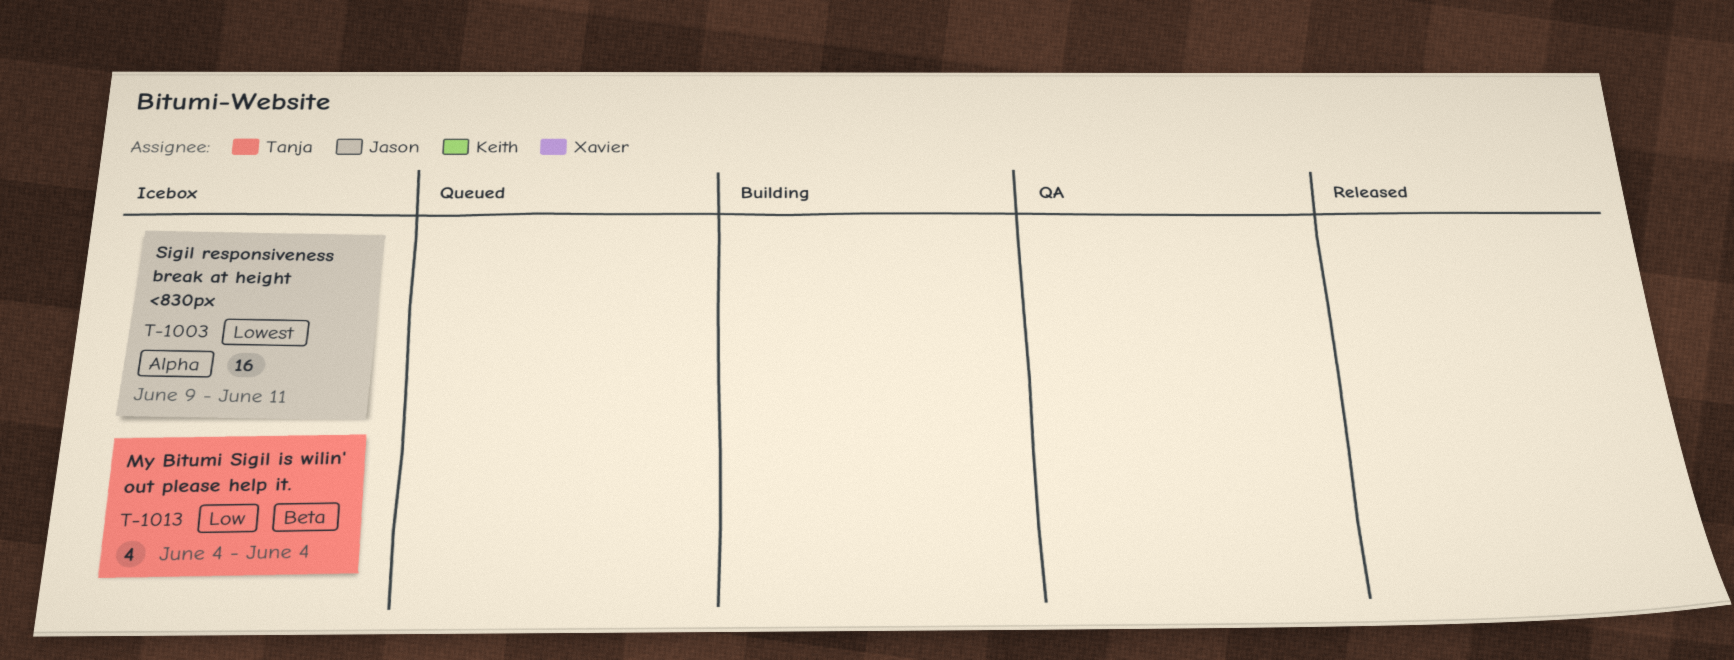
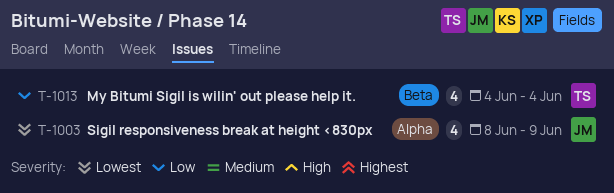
T-1003, estimate: 16 -> 4
T-1003, start: Jun 9 -> Jun 8
T-1003, due: Jun 11 -> Jun 9

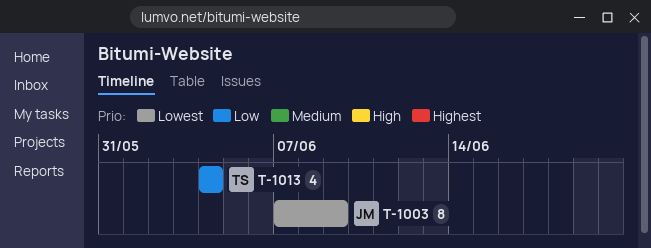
T-1003, estimate: 4 -> 8
T-1003, start: Jun 8 -> Jun 7

